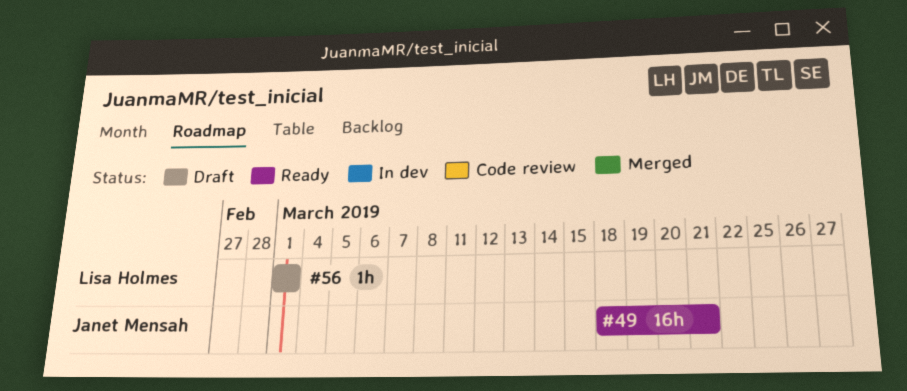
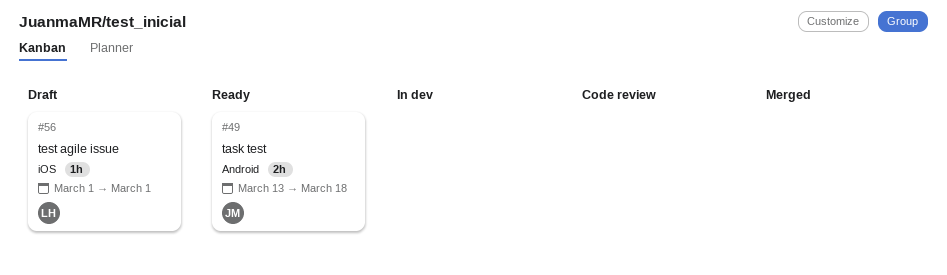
#49, estimate: 16h -> 2h
#49, start: Mar 18 -> Mar 13
#49, due: Mar 21 -> Mar 18

